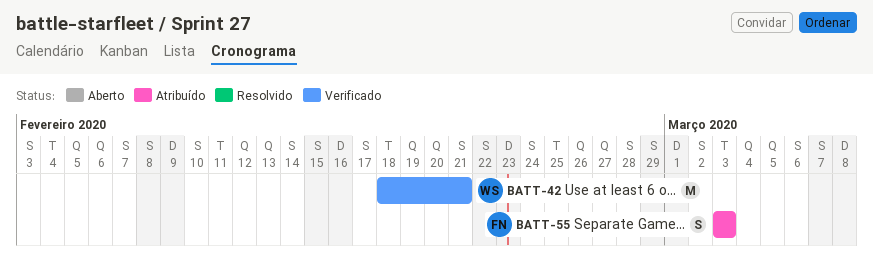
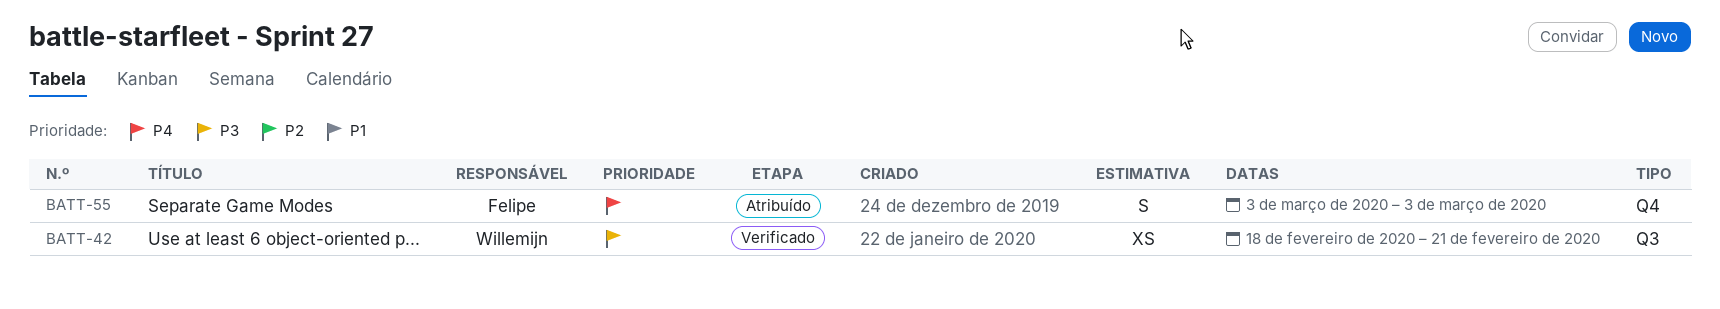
BATT-42, estimate: M -> XS

